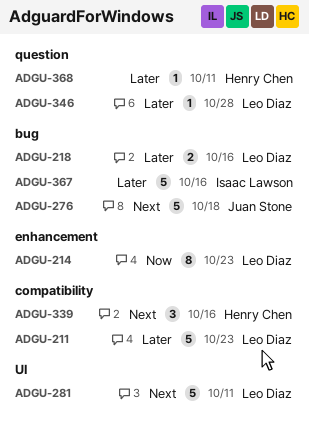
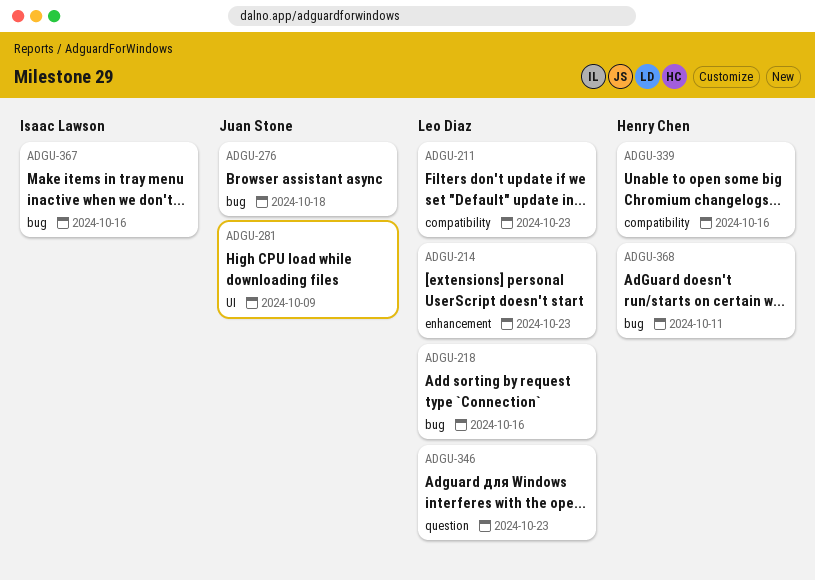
ADGU-281, owner: Leo Diaz -> Juan Stone
ADGU-281, due: Oct 11 -> Oct 9
ADGU-346, due: Oct 28 -> Oct 23
ADGU-368, label: question -> bug

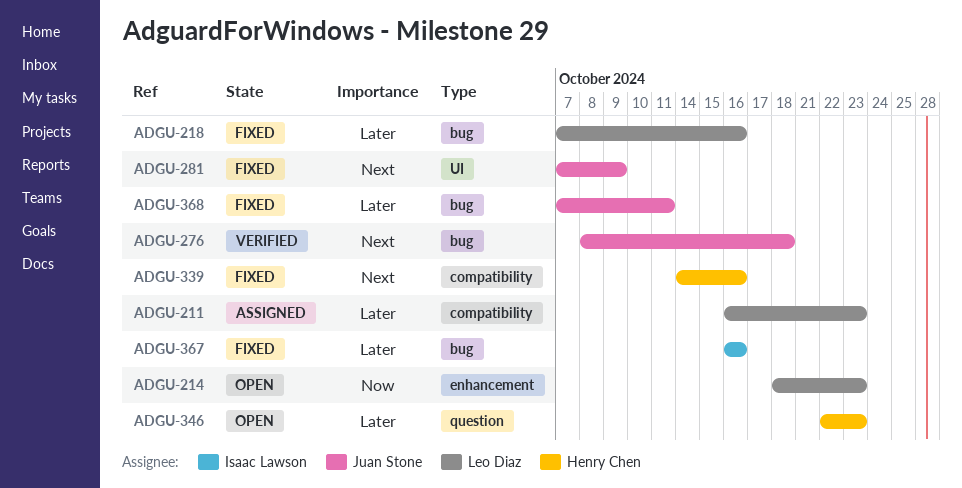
ADGU-346, owner: Leo Diaz -> Henry Chen
ADGU-368, owner: Henry Chen -> Juan Stone

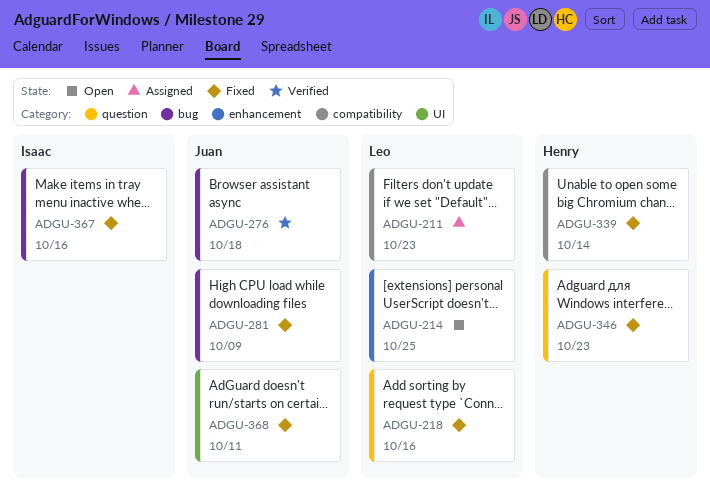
ADGU-214, due: Oct 23 -> Oct 25
ADGU-218, label: bug -> question
ADGU-281, label: UI -> bug
ADGU-339, due: Oct 16 -> Oct 14
ADGU-346, status: Open -> Fixed
ADGU-368, label: bug -> UI

